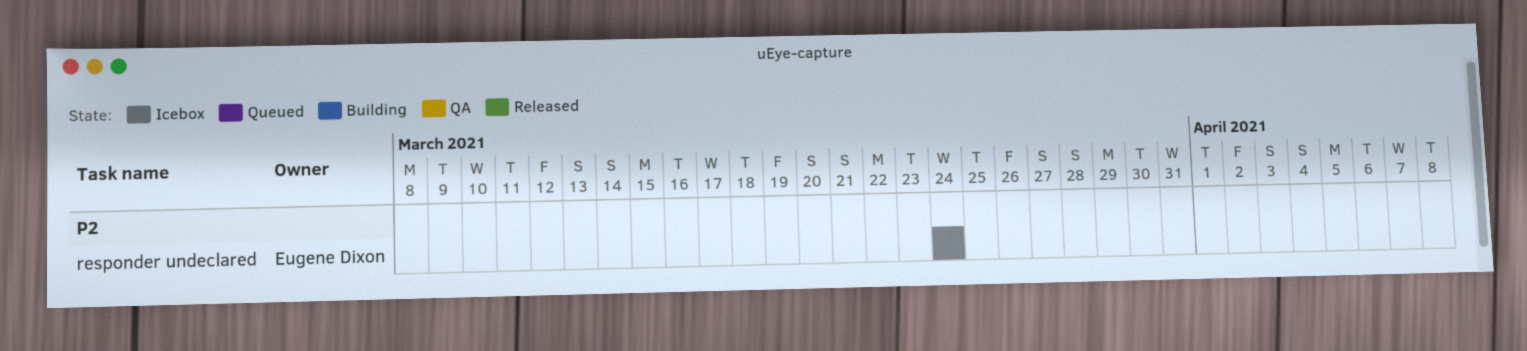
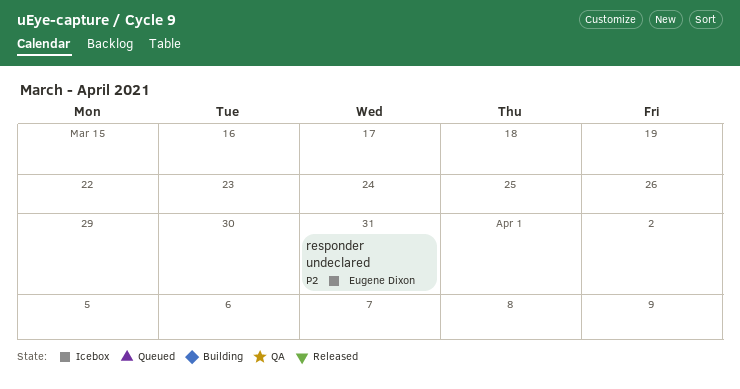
responder undeclared, due: Mar 24 -> Mar 31

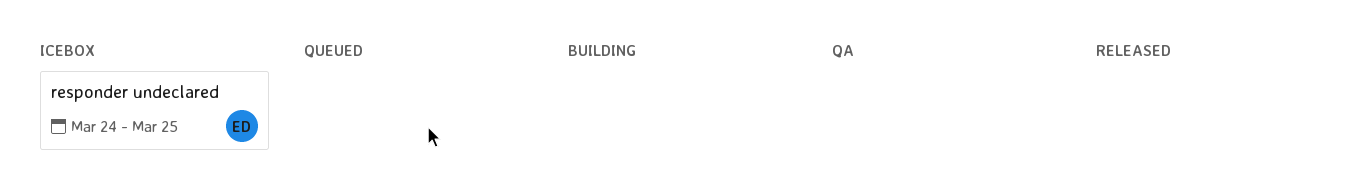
responder undeclared, due: Mar 31 -> Mar 25

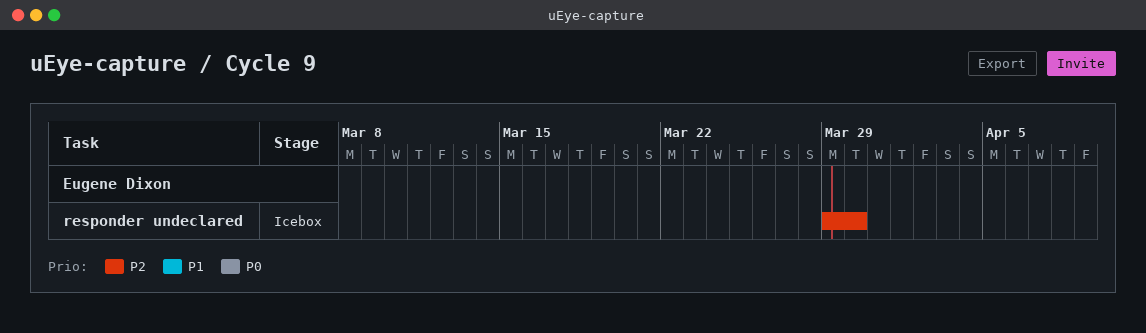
responder undeclared, start: Mar 24 -> Mar 29
responder undeclared, due: Mar 25 -> Mar 30

